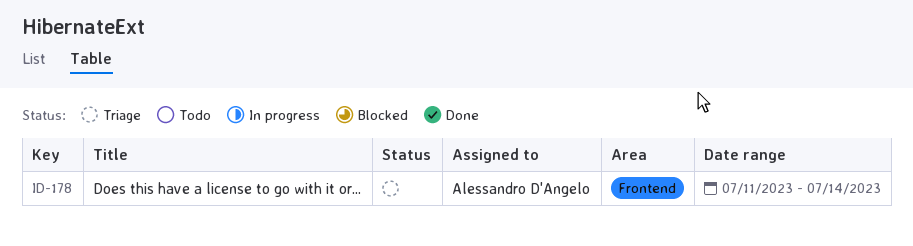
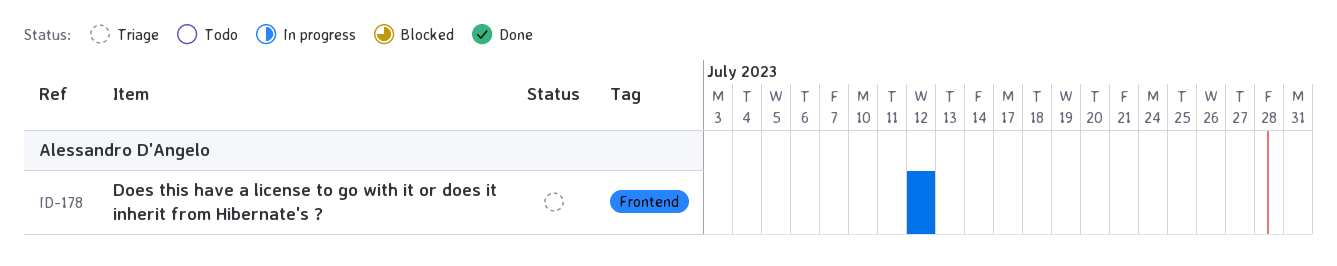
ID-178, start: Jul 11 -> Jul 12
ID-178, due: Jul 14 -> Jul 12

